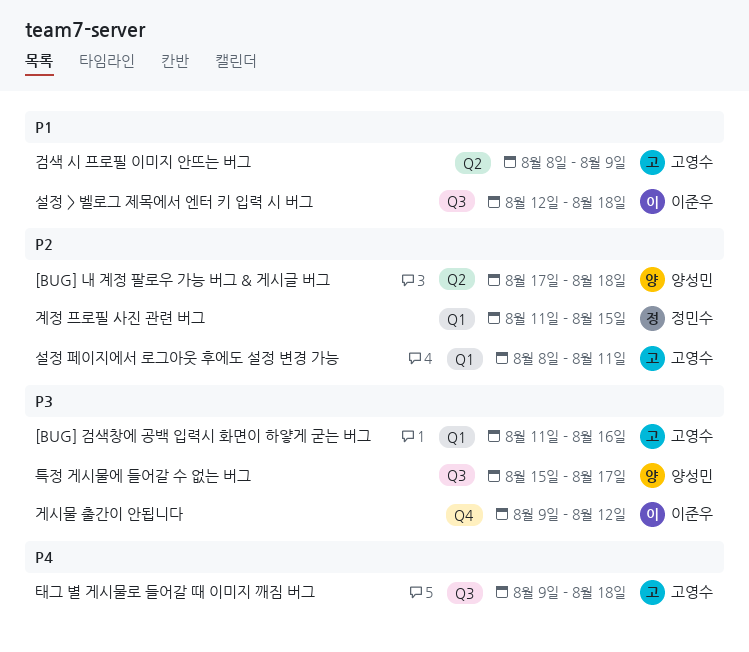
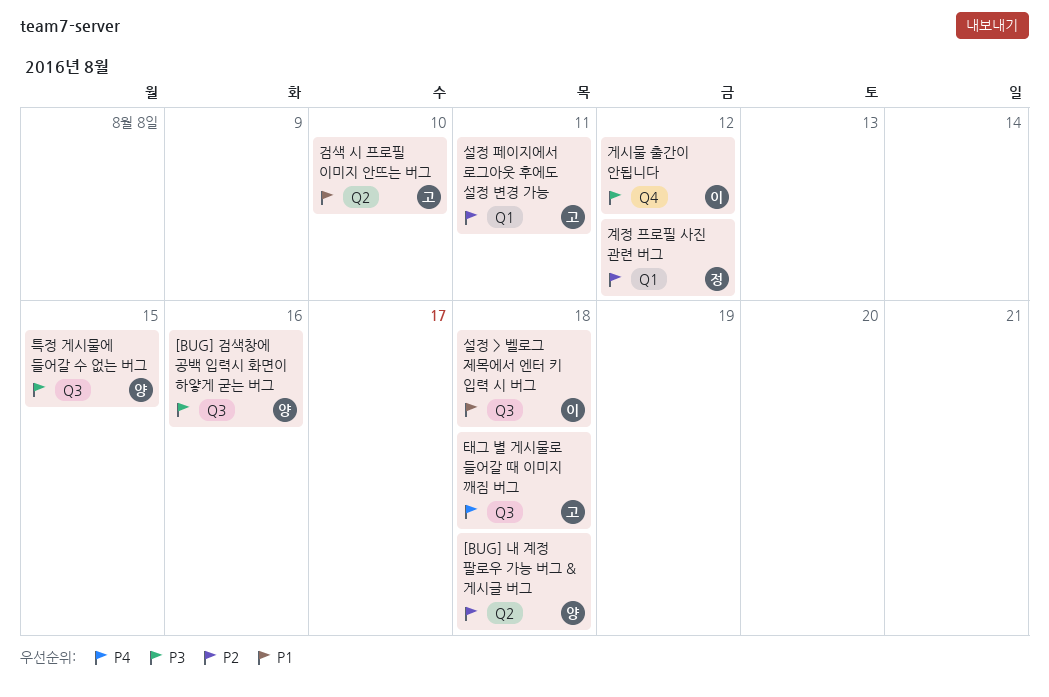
[BUG] 검색창에 공백 입력시 화면이 하얗게 굳는 버그, owner: 고영수 -> 양성민
[BUG] 검색창에 공백 입력시 화면이 하얗게 굳는 버그, label: Q1 -> Q3
검색 시 프로필 이미지 안뜨는 버그, due: Aug 9 -> Aug 10
계정 프로필 사진 관련 버그, due: Aug 15 -> Aug 12
특정 게시물에 들어갈 수 없는 버그, due: Aug 17 -> Aug 15

